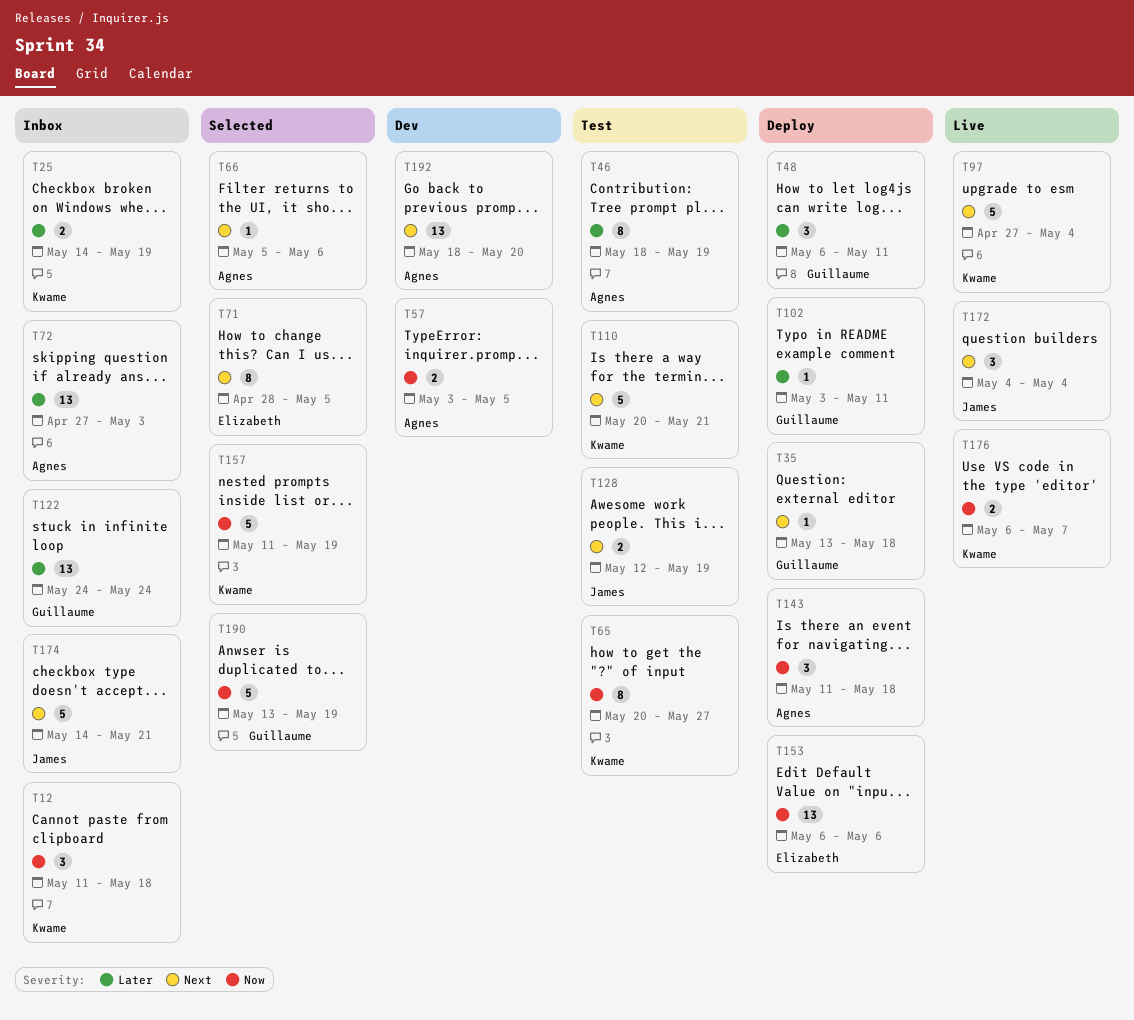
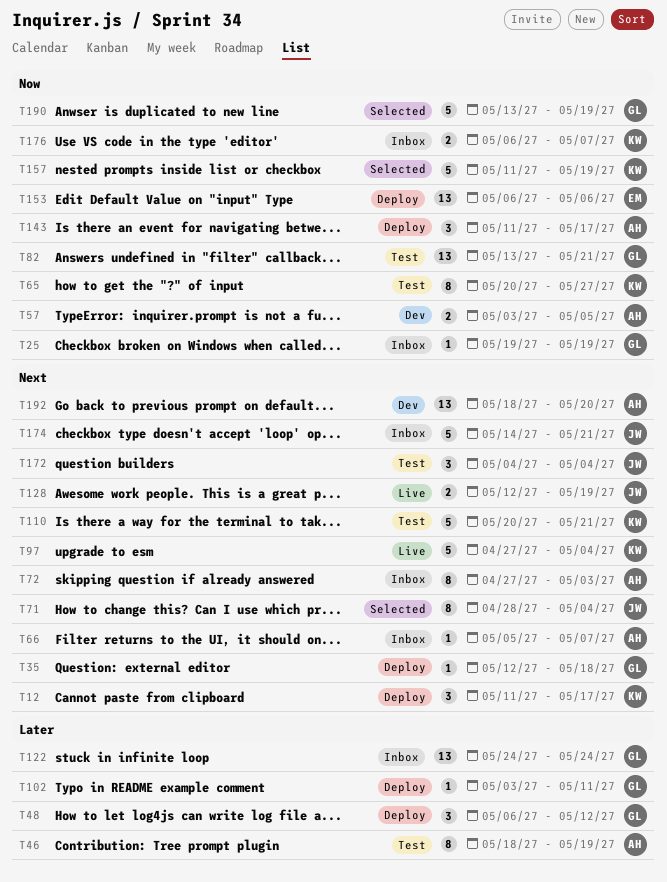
T12, status: Inbox -> Deploy
T12, priority: Now -> Next
T12, due: May 18 -> May 17
T25, owner: Kwame -> Guillaume
T25, priority: Later -> Now
T25, estimate: 2 -> 1
T25, start: May 14 -> May 19
T35, start: May 13 -> May 12
T48, due: May 11 -> May 12
T66, status: Selected -> Inbox
T66, due: May 6 -> May 7
T71, owner: Elizabeth -> James
T71, due: May 5 -> May 4
T72, priority: Later -> Next
T72, estimate: 13 -> 8
T82: none -> present
T128, status: Test -> Live
T143, due: May 18 -> May 17
T172, status: Live -> Test
T176, status: Live -> Inbox

